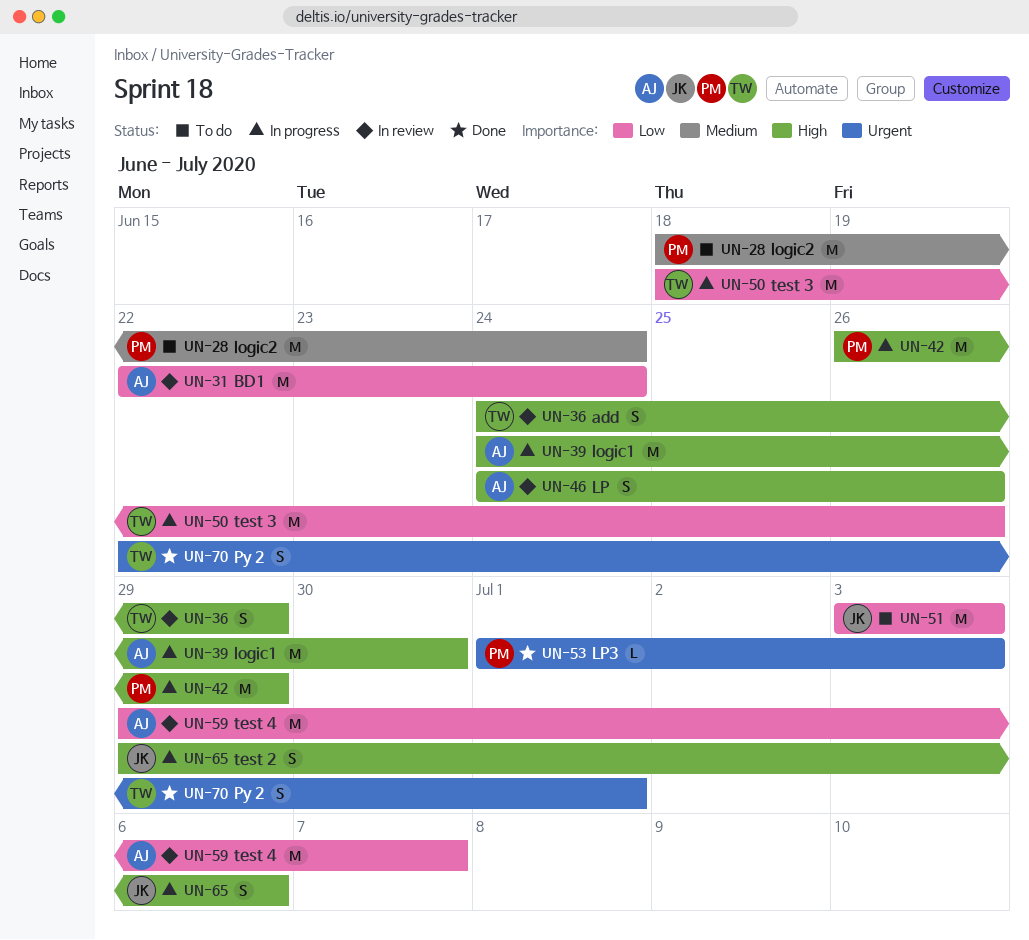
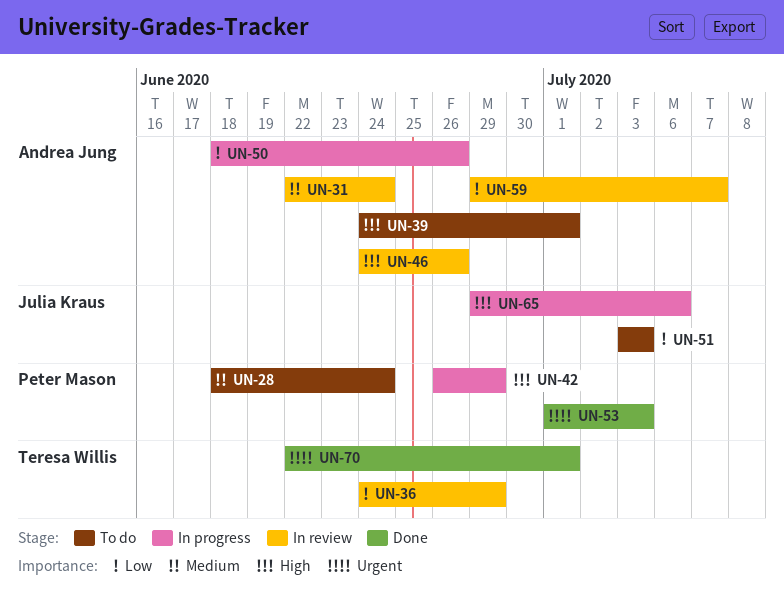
UN-31, priority: Low -> Medium
UN-36, priority: High -> Low
UN-39, status: In progress -> To do
UN-39, due: Jun 30 -> Jul 1
UN-50, owner: Teresa Willis -> Andrea Jung

